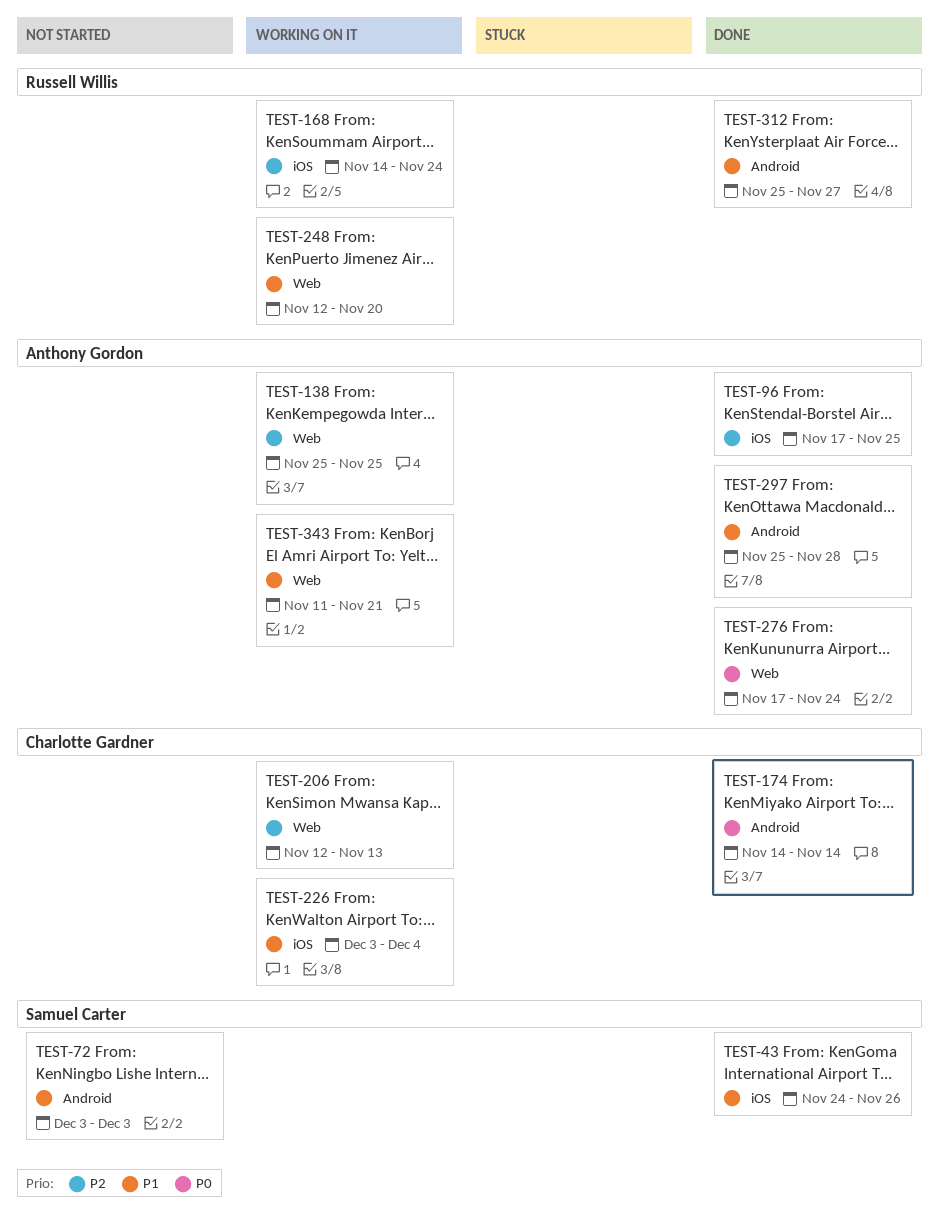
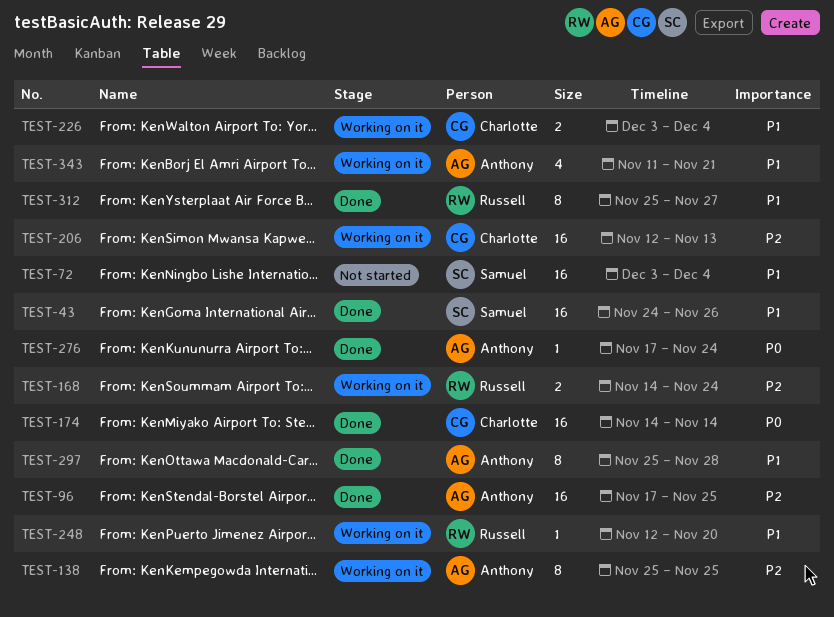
TEST-72, due: Dec 3 -> Dec 4

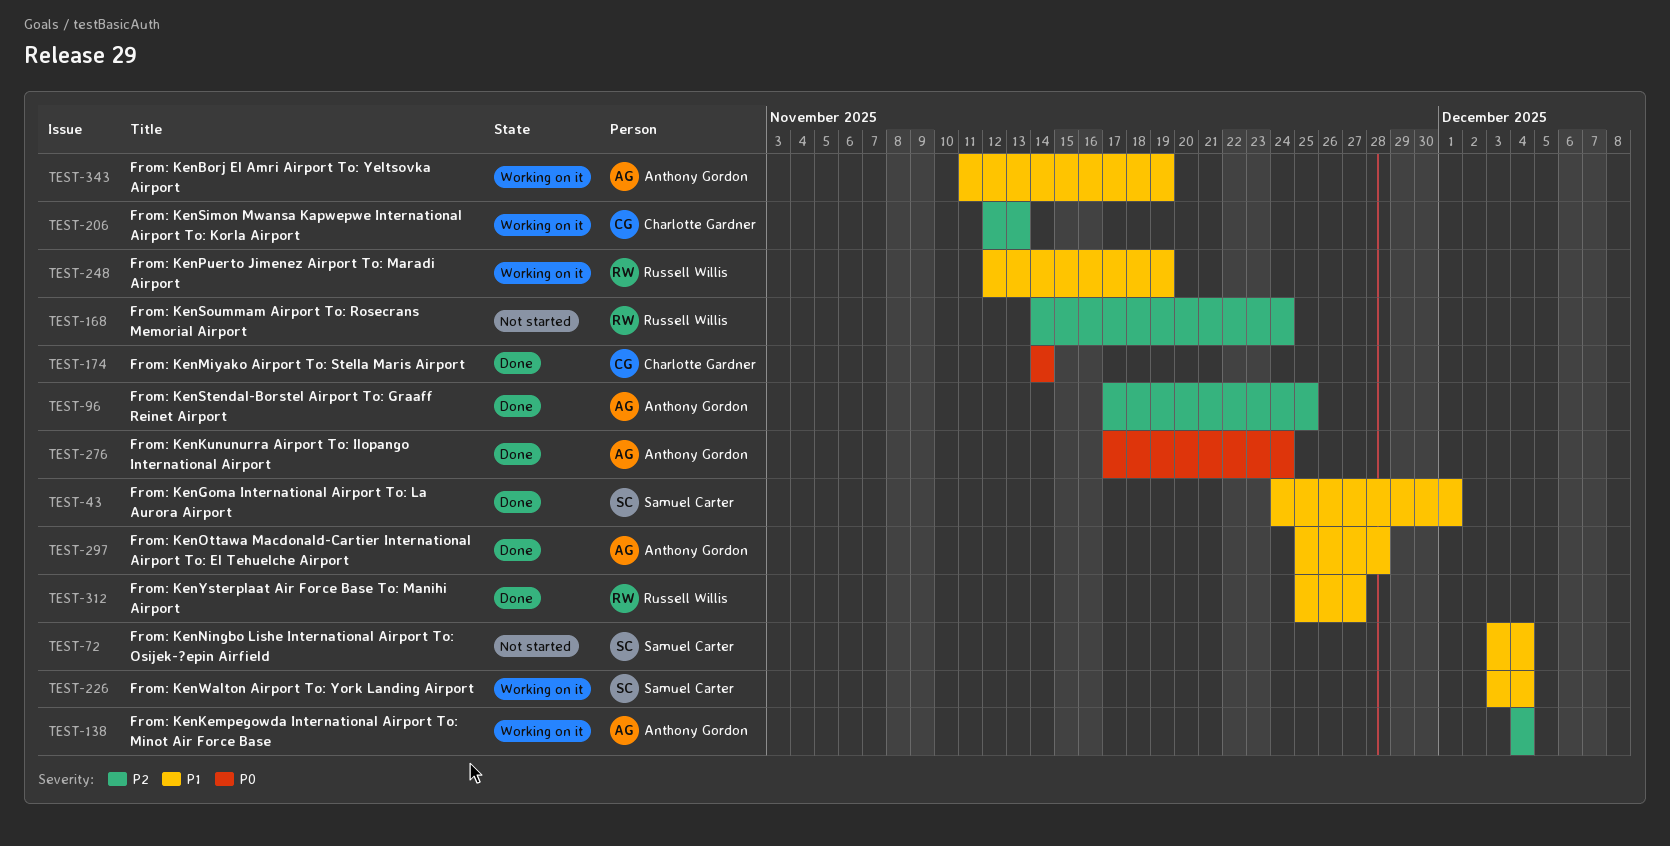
TEST-43, due: Nov 26 -> Dec 1
TEST-138, start: Nov 25 -> Dec 4
TEST-138, due: Nov 25 -> Dec 4
TEST-168, status: Working on it -> Not started
TEST-226, owner: Charlotte Gardner -> Samuel Carter
TEST-248, due: Nov 20 -> Nov 19
TEST-343, due: Nov 21 -> Nov 19

